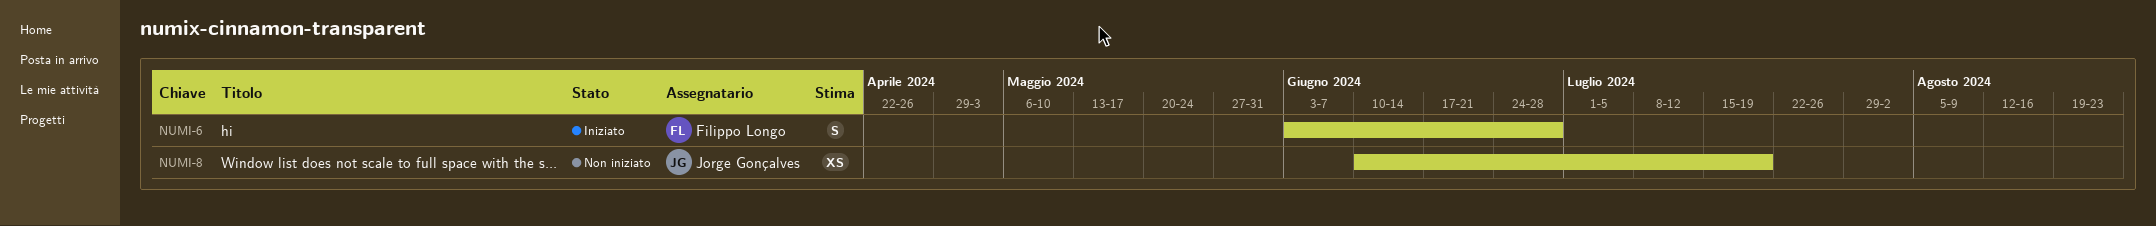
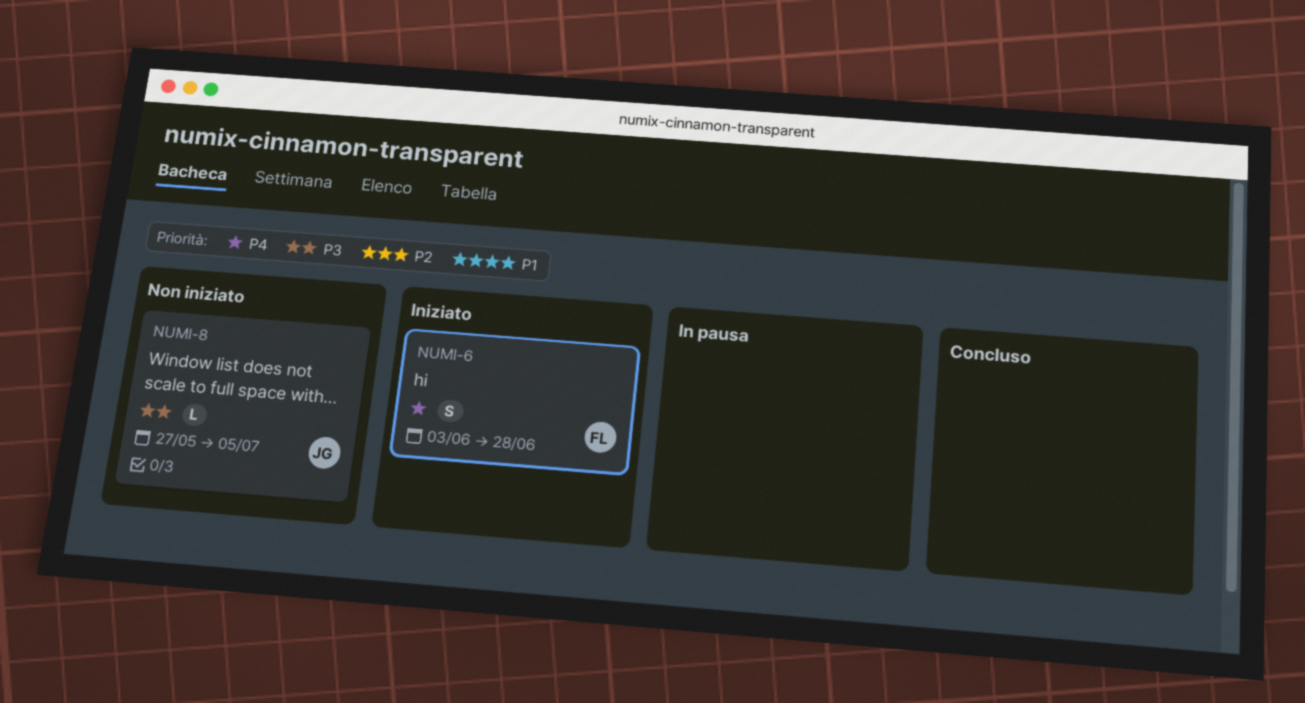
NUMI-8, estimate: XS -> L
NUMI-8, start: Jun 10 -> May 27
NUMI-8, due: Jul 19 -> Jul 5

